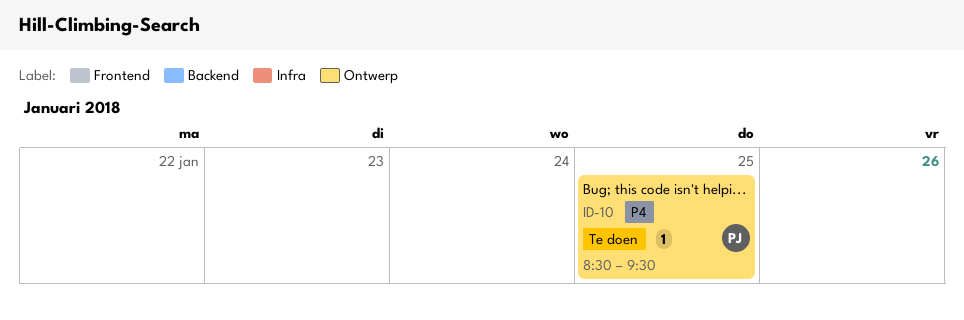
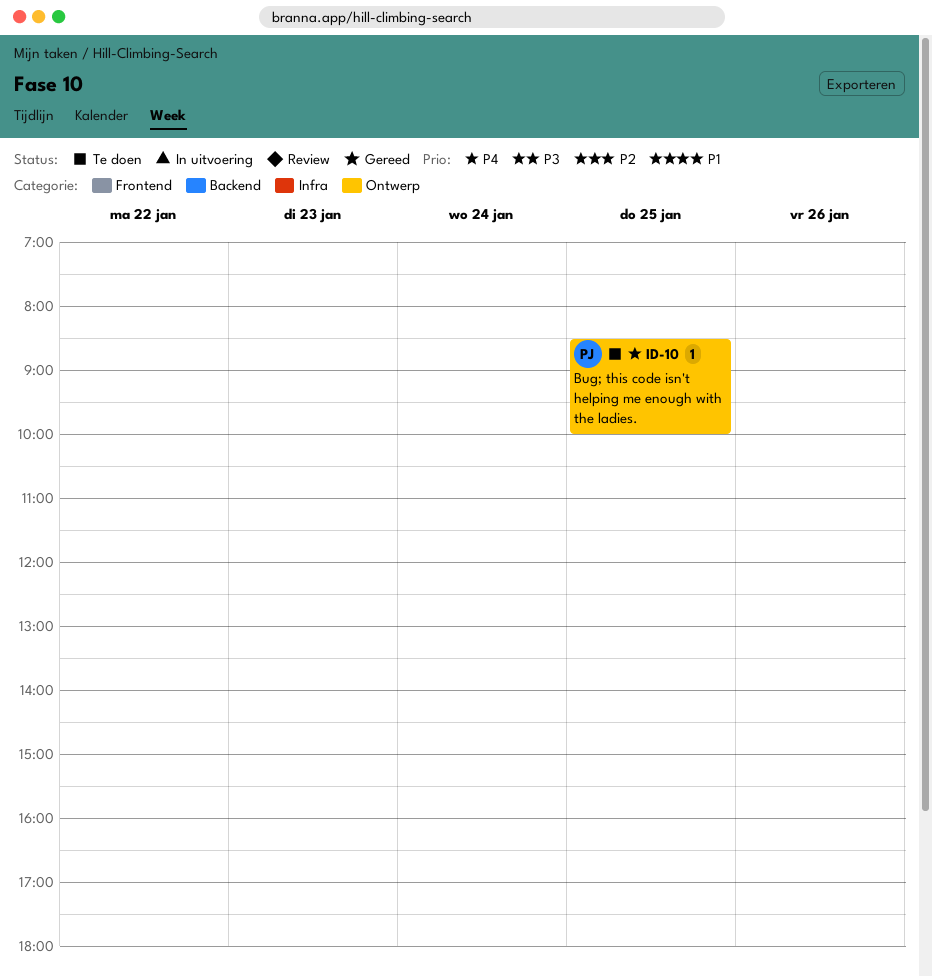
ID-10, ends: 09:30 -> 10:00

